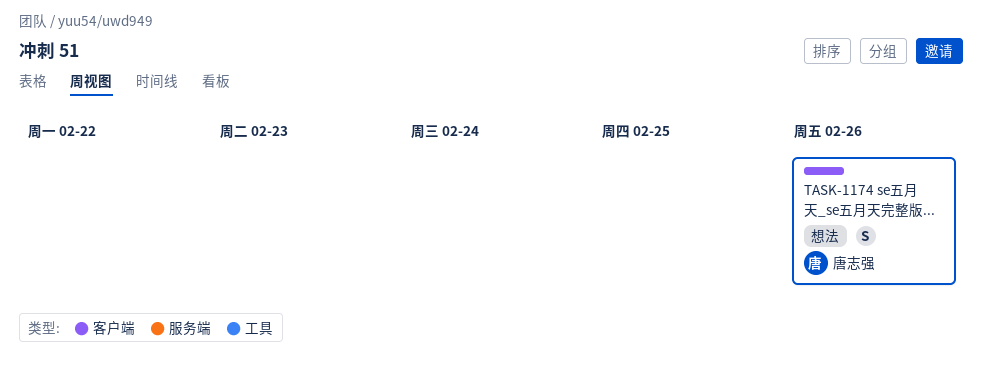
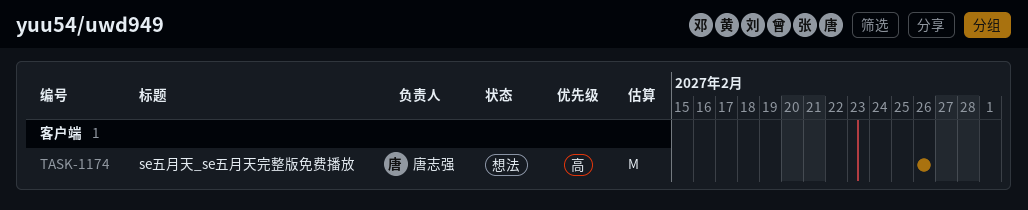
TASK-1174, estimate: S -> M

